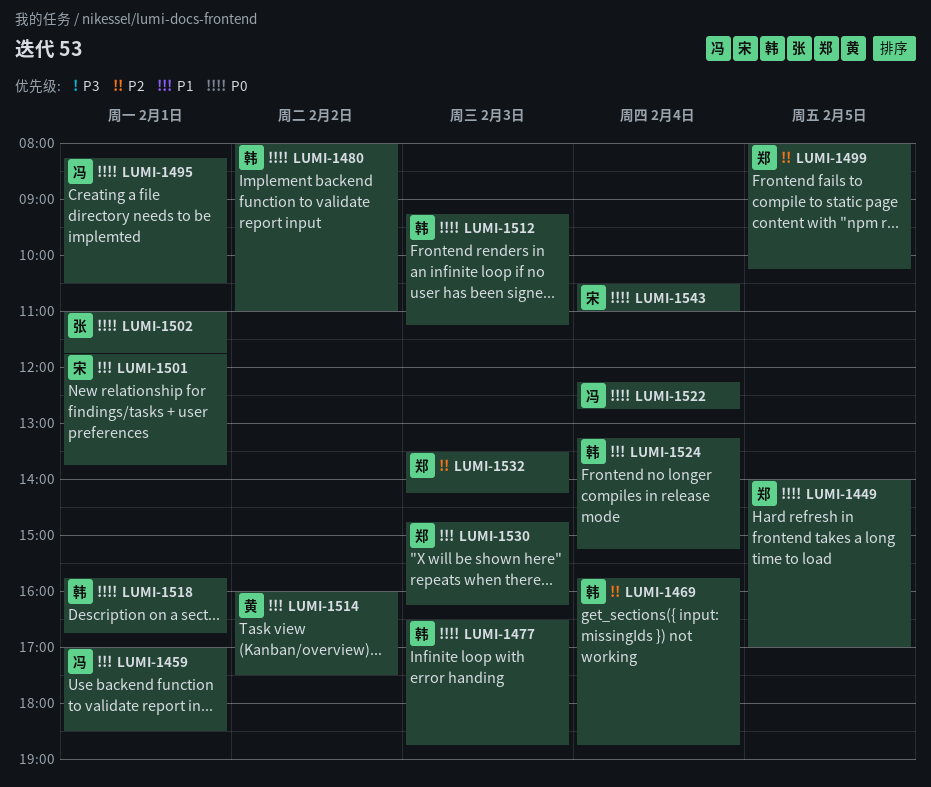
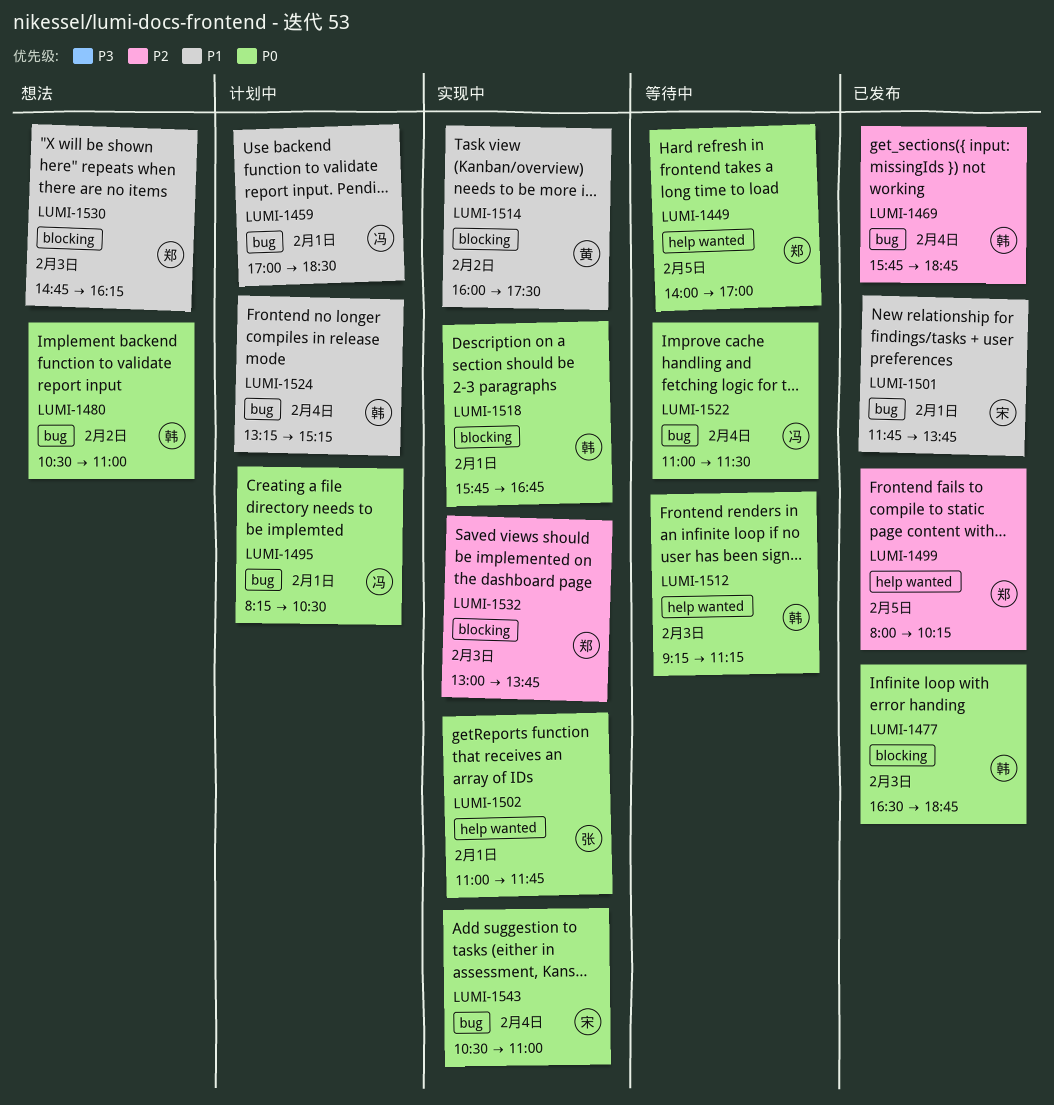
LUMI-1480, begins: 08:00 -> 10:30
LUMI-1522, begins: 12:15 -> 11:00
LUMI-1522, ends: 12:45 -> 11:30
LUMI-1532, begins: 13:30 -> 13:00
LUMI-1532, ends: 14:15 -> 13:45

